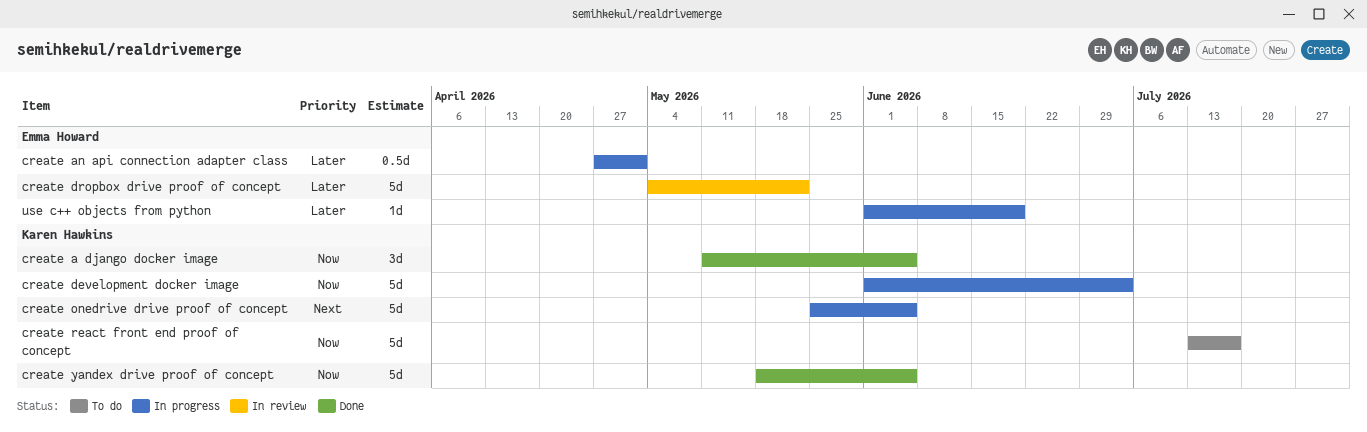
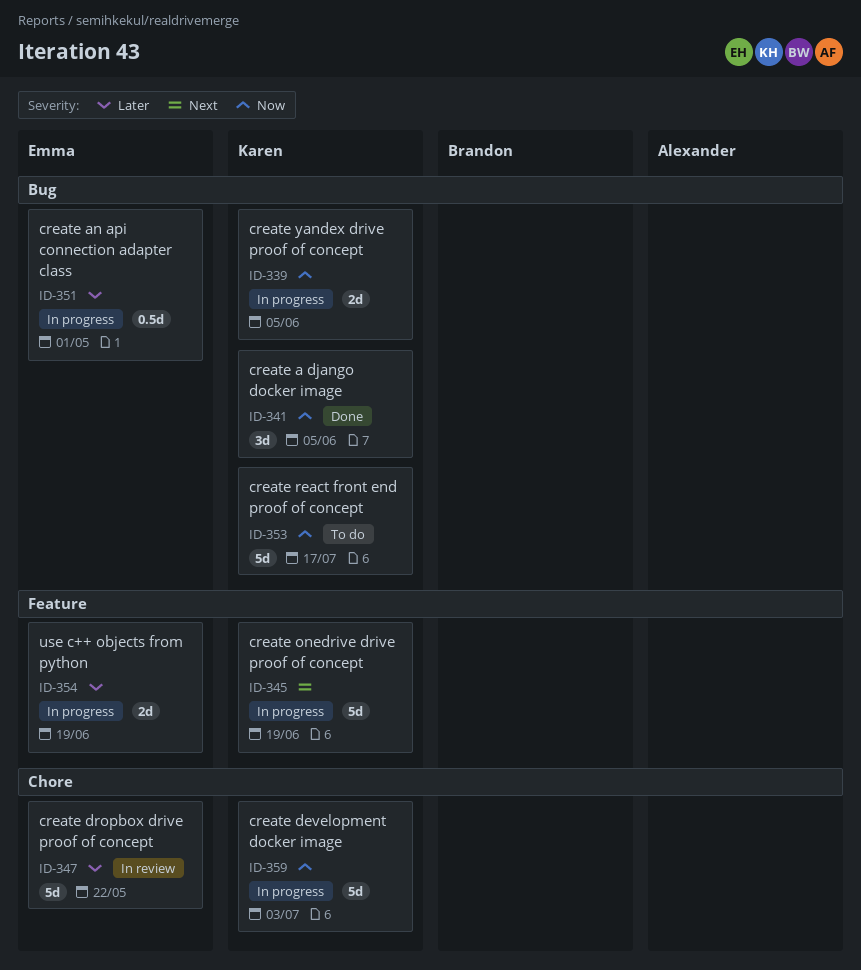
create onedrive drive proof of concept, due: Jun 5 -> Jun 19
create yandex drive proof of concept, status: Done -> In progress
create yandex drive proof of concept, estimate: 5d -> 2d
use c++ objects from python, estimate: 1d -> 2d

